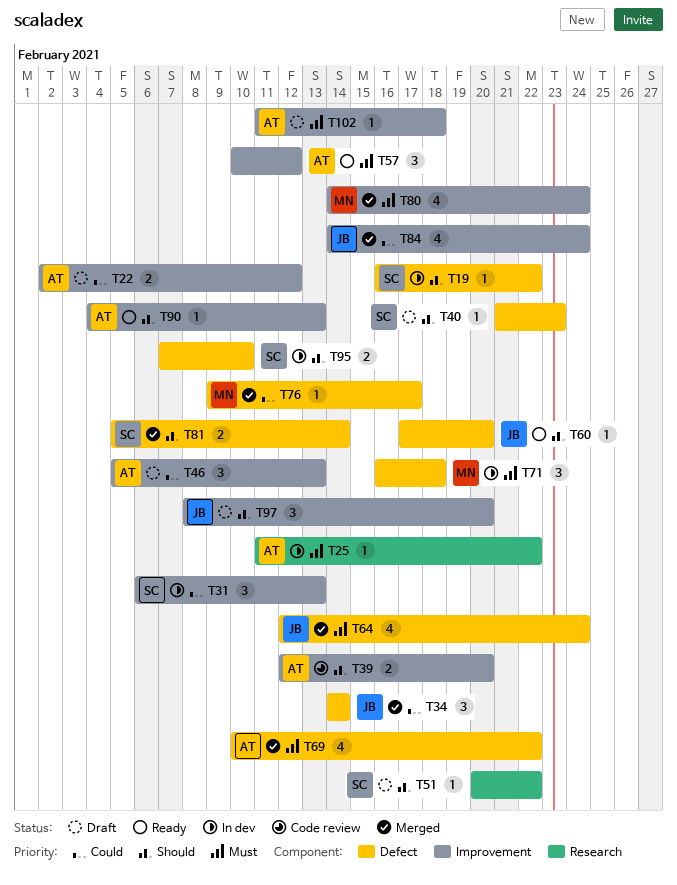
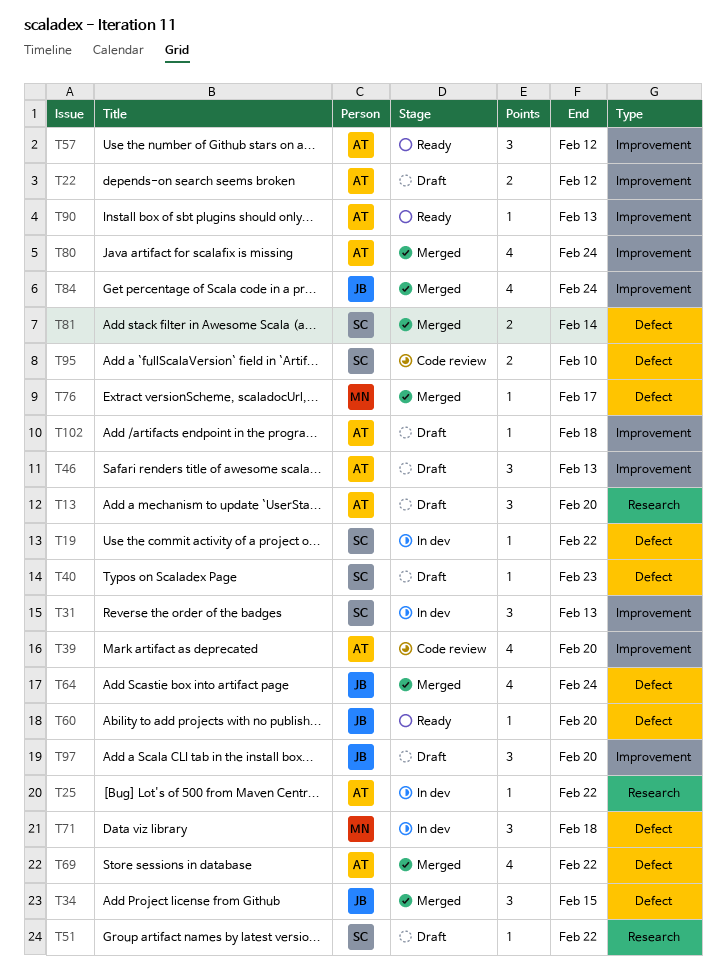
T13: none -> present
T34, due: Feb 14 -> Feb 15
T39, estimate: 2 -> 4
T80, owner: MN -> AT
T95, status: In dev -> Code review

